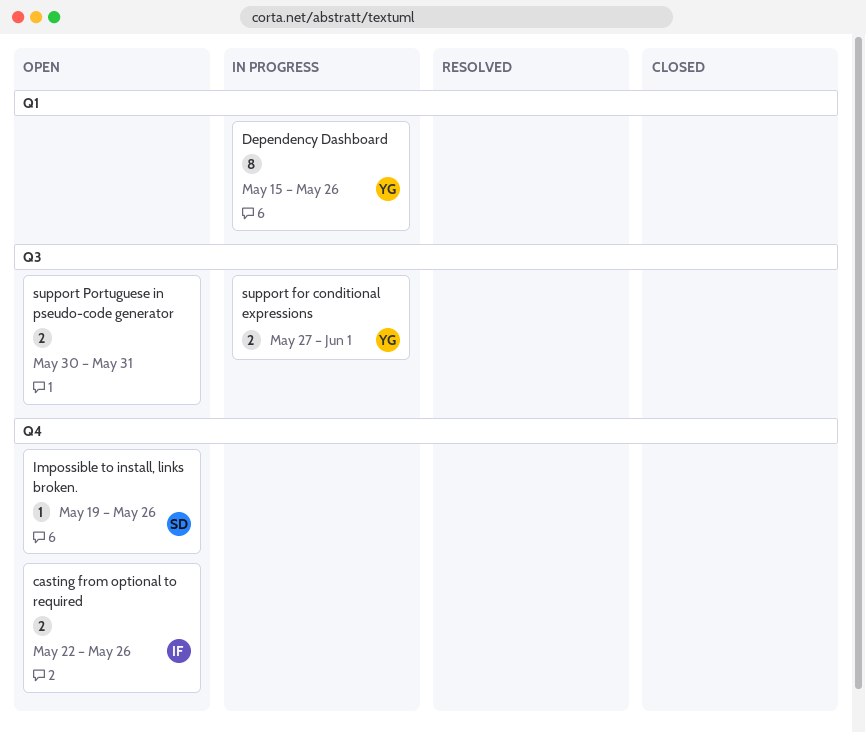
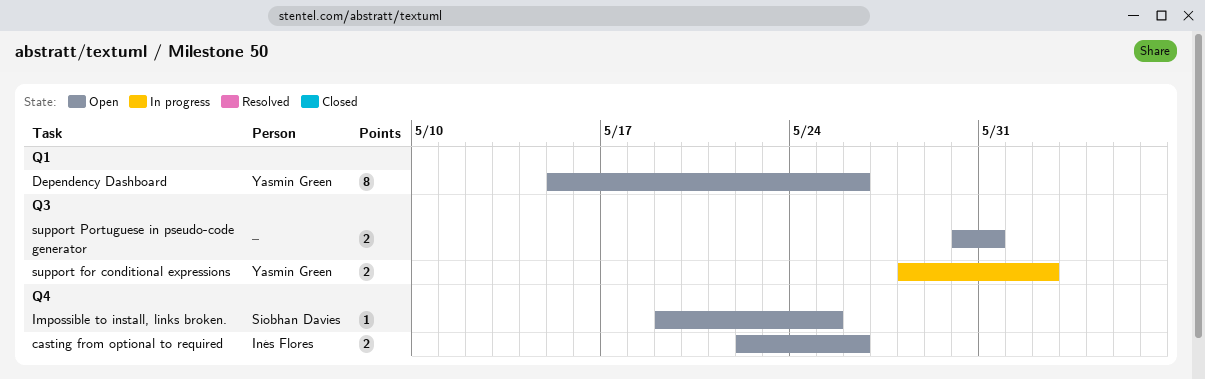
Dependency Dashboard, status: In progress -> Open
Impossible to install, links broken., due: May 26 -> May 25
support for conditional expressions, start: May 27 -> May 28
support for conditional expressions, due: Jun 1 -> Jun 2

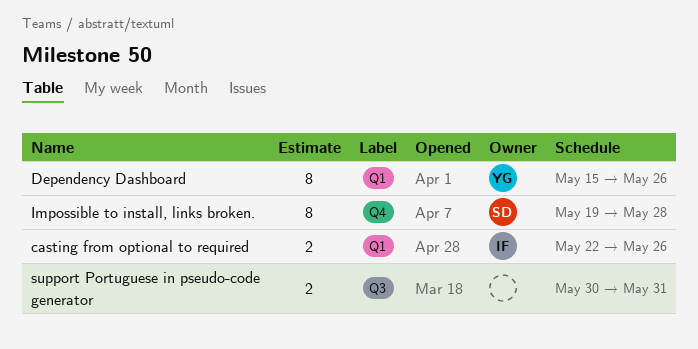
casting from optional to required, label: Q4 -> Q1
Impossible to install, links broken., estimate: 1 -> 8
Impossible to install, links broken., due: May 25 -> May 28
support for conditional expressions: present -> none

